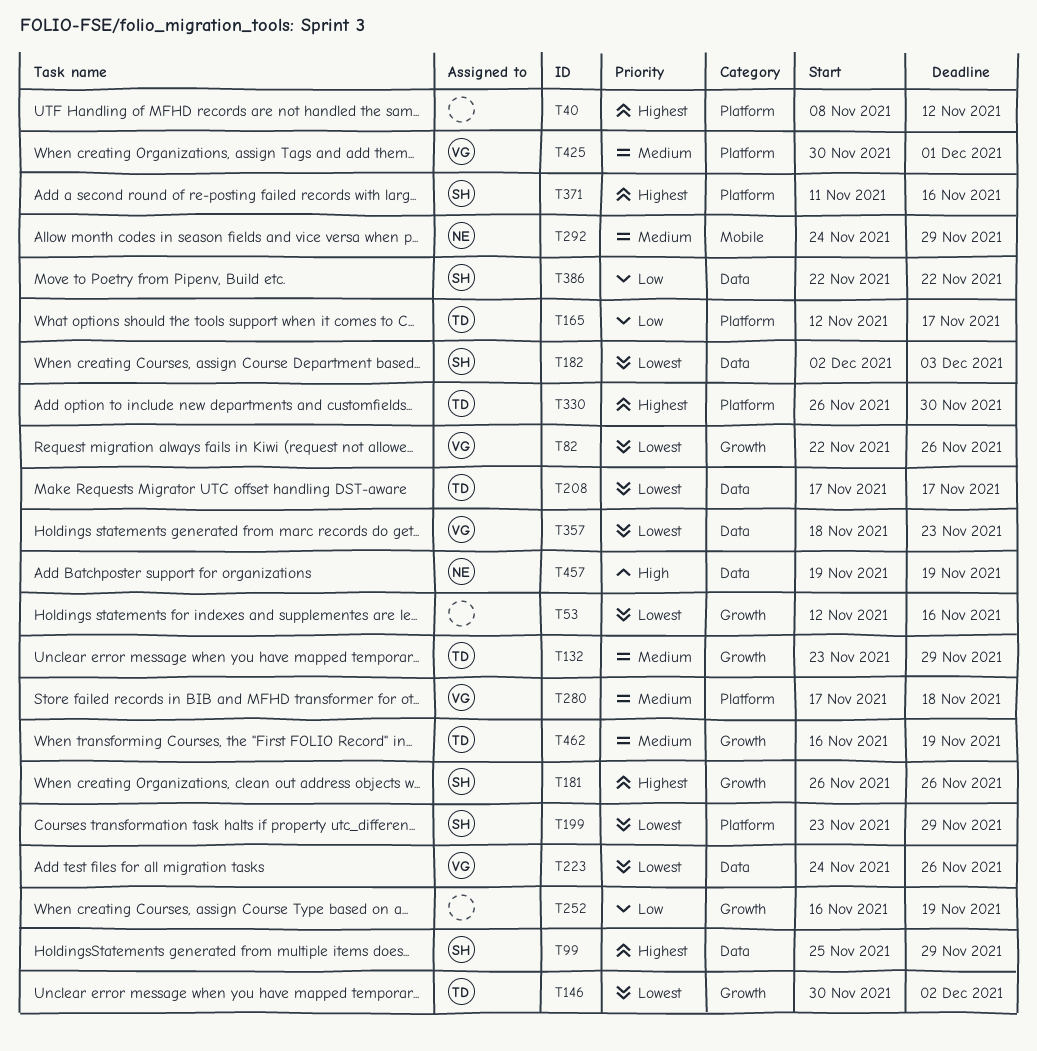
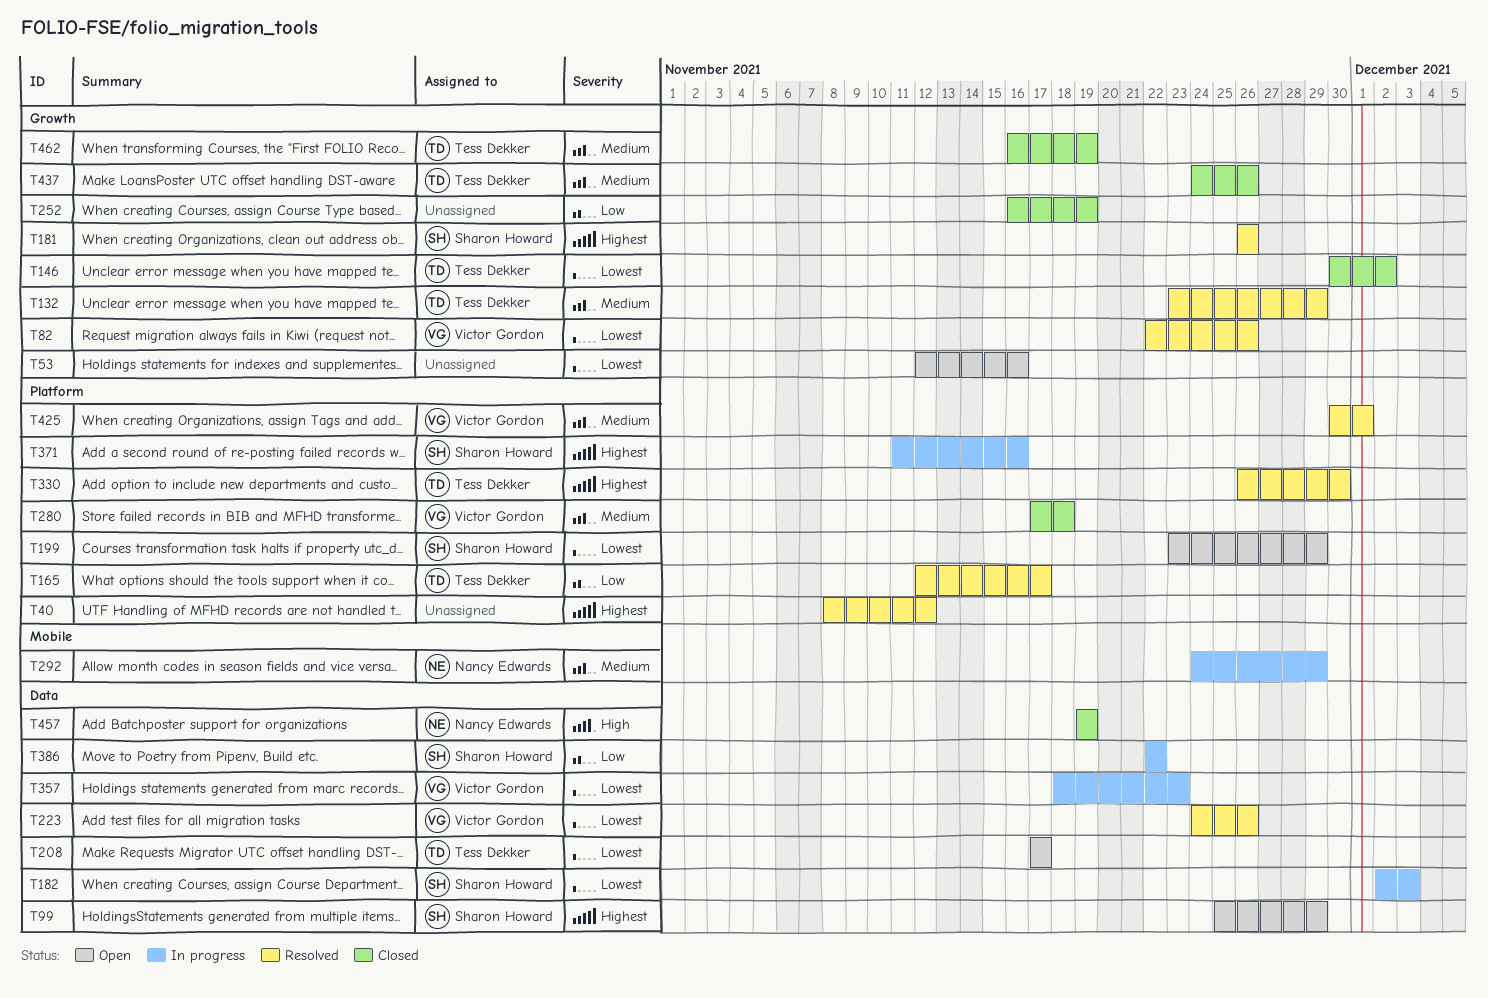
T437: none -> present

